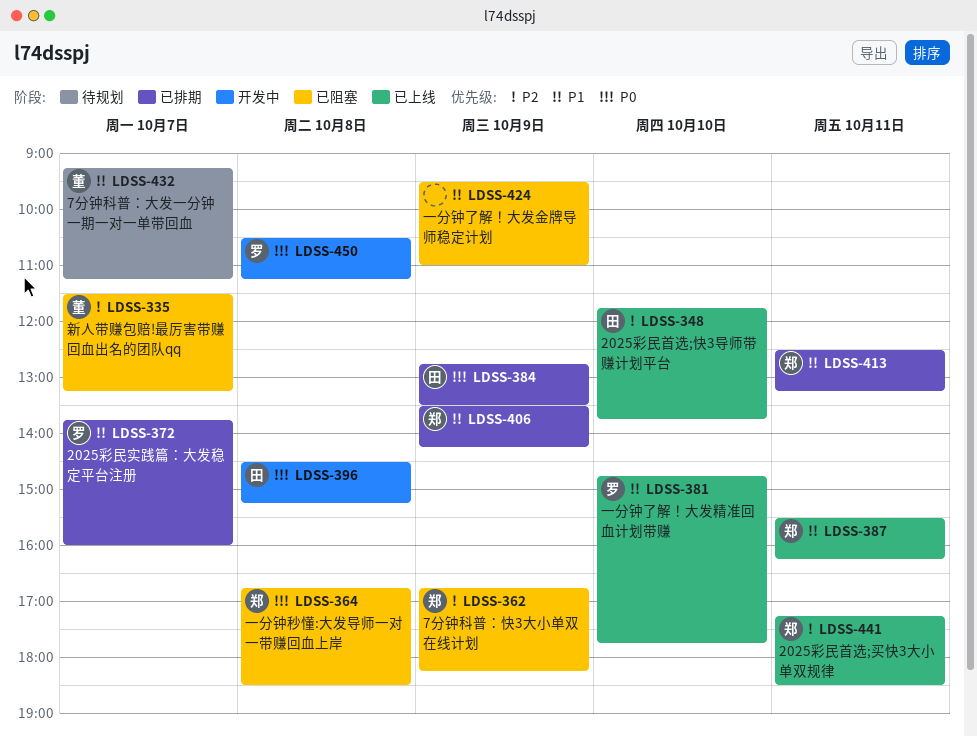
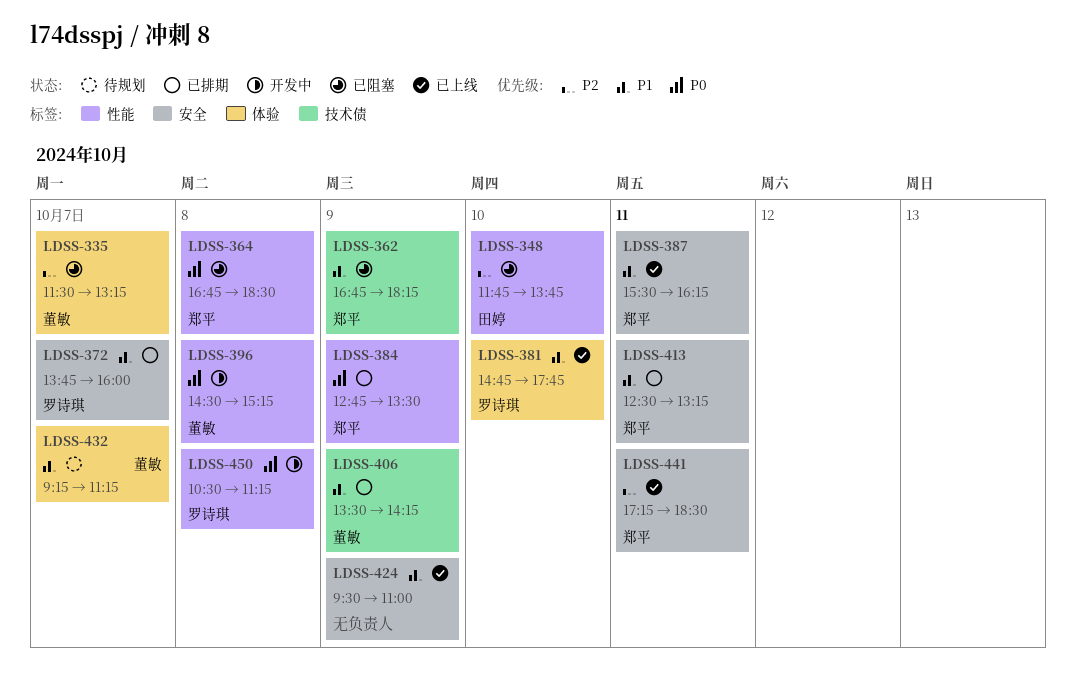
LDSS-348, status: 已上线 -> 已阻塞
LDSS-362, priority: P2 -> P1
LDSS-384, owner: 田婷 -> 郑平
LDSS-396, owner: 田婷 -> 董敏
LDSS-406, owner: 郑平 -> 董敏
LDSS-424, status: 已阻塞 -> 已上线

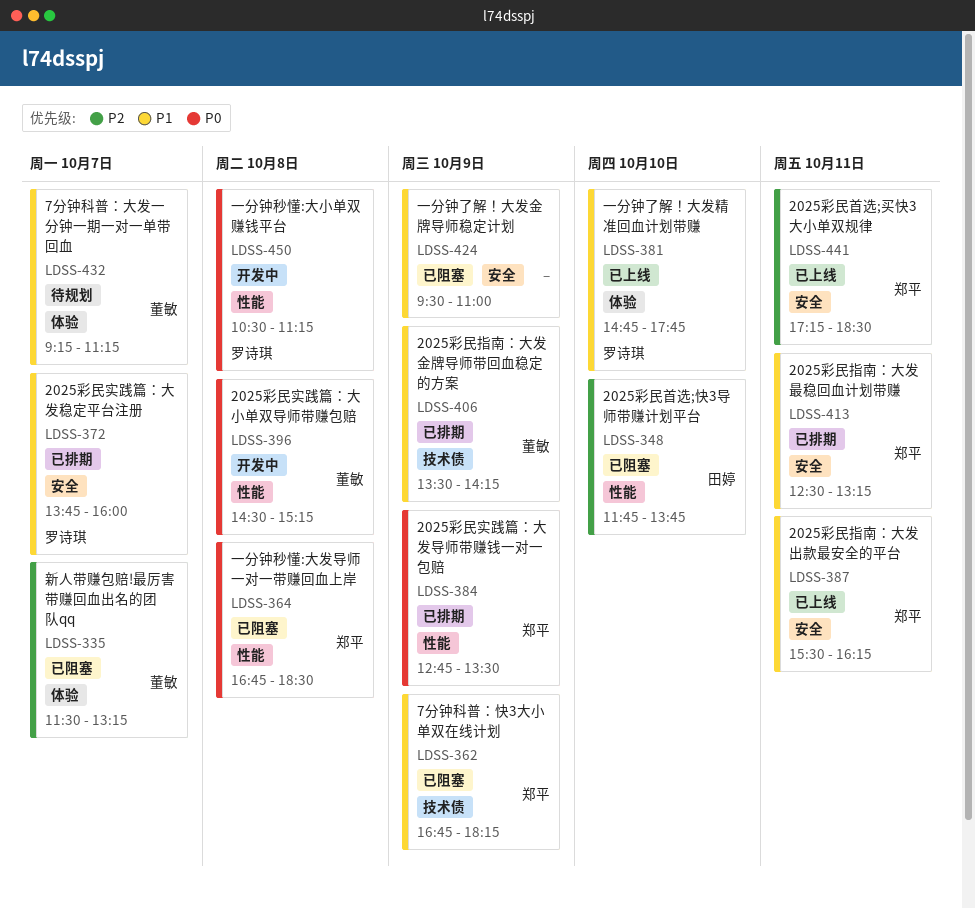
LDSS-424, status: 已上线 -> 已阻塞

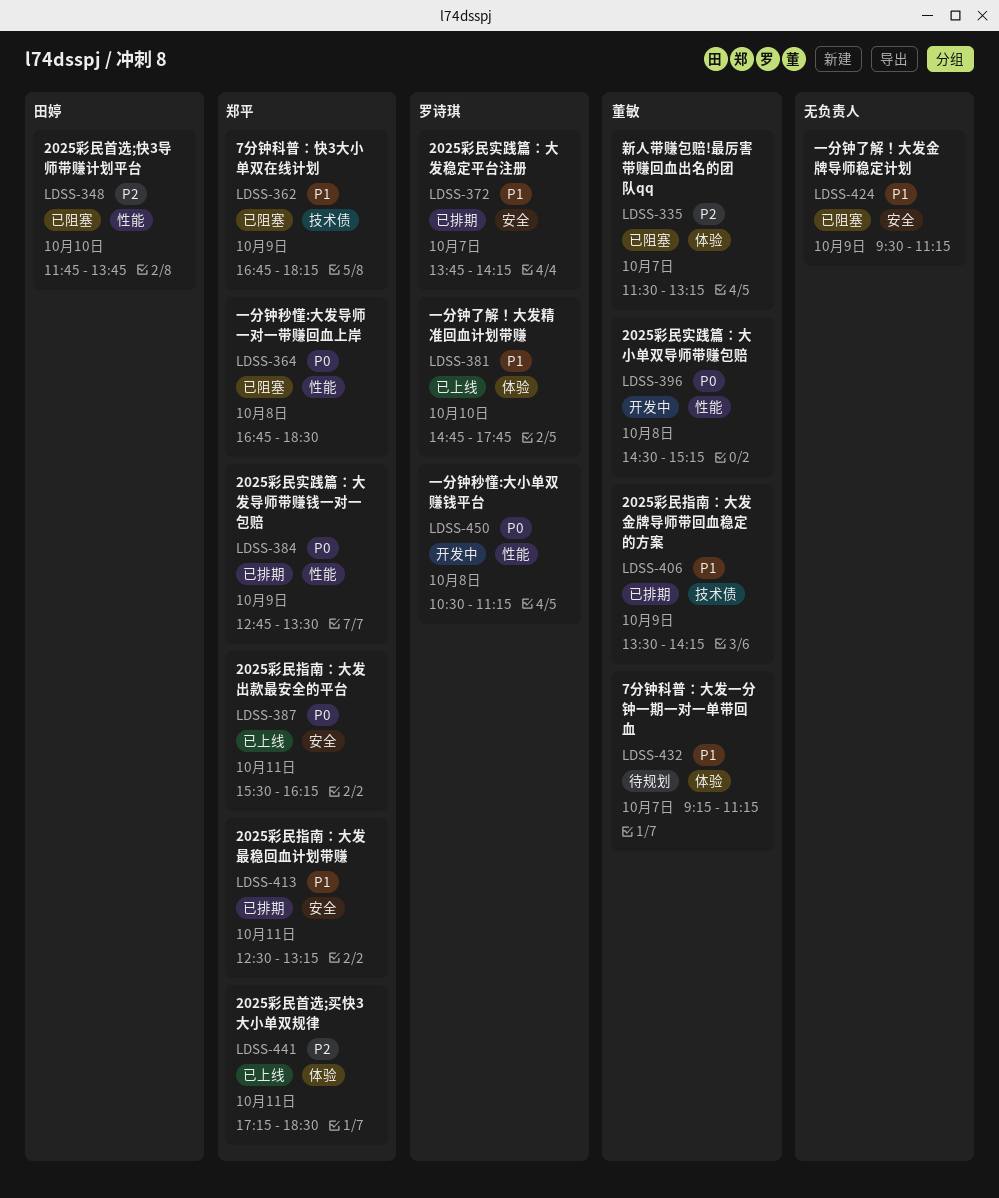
LDSS-372, ends: 16:00 -> 14:15
LDSS-387, priority: P1 -> P0
LDSS-424, ends: 11:00 -> 11:15
LDSS-441, label: 安全 -> 体验

